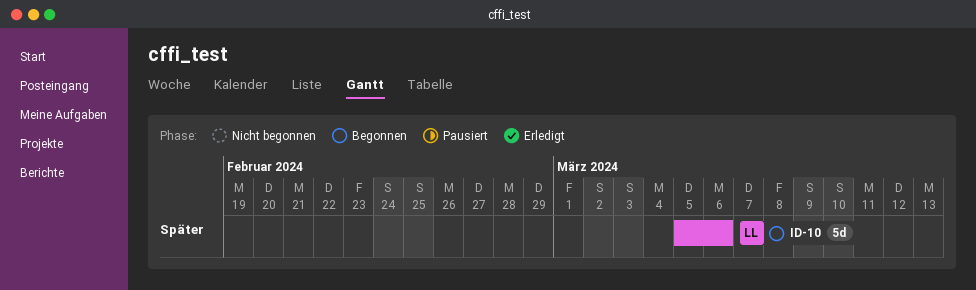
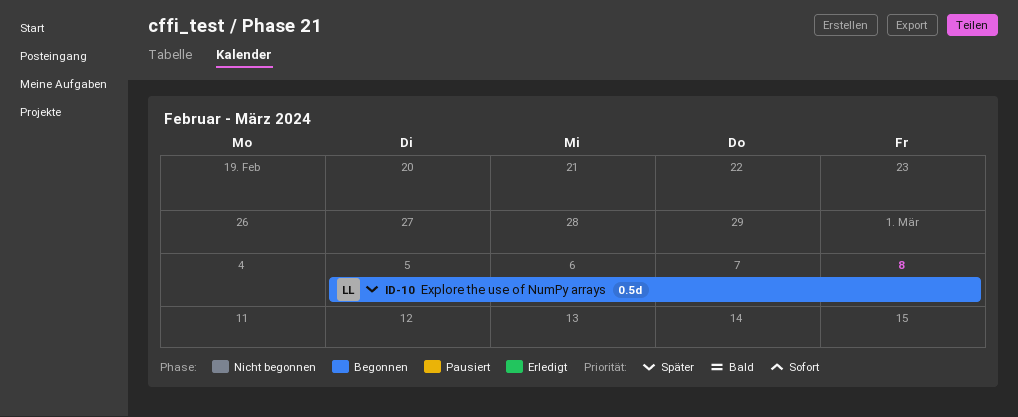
ID-10, estimate: 5d -> 0.5d
ID-10, due: Mar 6 -> Mar 8

